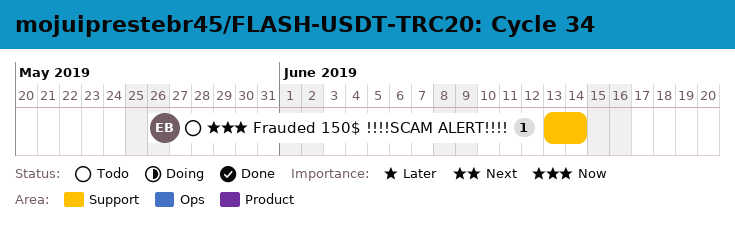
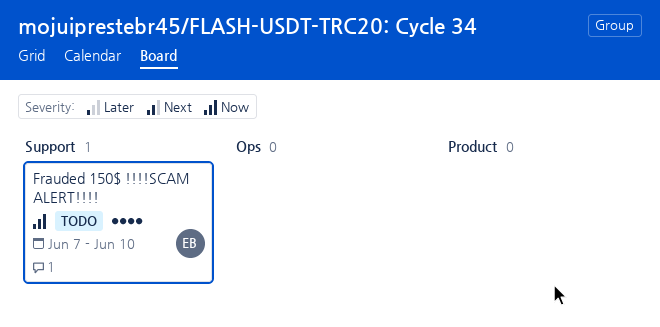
Frauded 150$ !!!!SCAM ALERT!!!!, estimate: 1 -> 4
Frauded 150$ !!!!SCAM ALERT!!!!, start: Jun 13 -> Jun 7
Frauded 150$ !!!!SCAM ALERT!!!!, due: Jun 14 -> Jun 10

